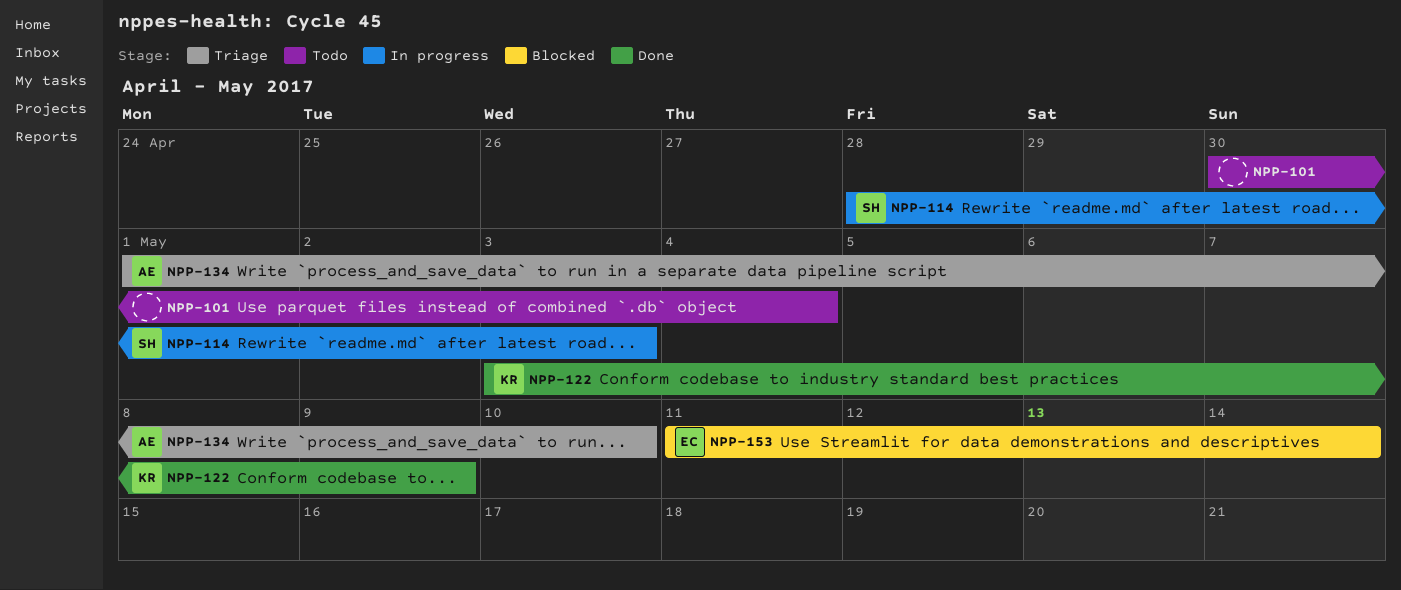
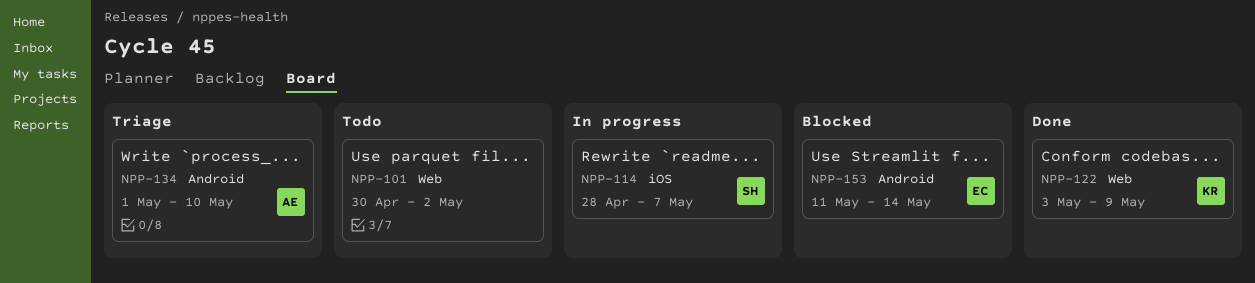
NPP-101, due: May 4 -> May 2
NPP-114, due: May 3 -> May 7

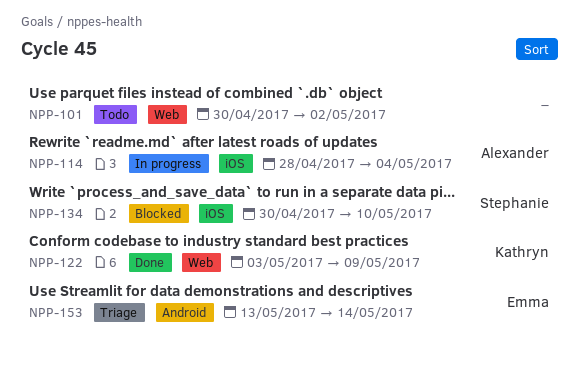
NPP-114, owner: Stephanie -> Alexander
NPP-114, due: May 7 -> May 4
NPP-134, status: Triage -> Blocked
NPP-134, owner: Alexander -> Stephanie
NPP-134, label: Android -> iOS
NPP-134, start: May 1 -> Apr 30
NPP-153, status: Blocked -> Triage
NPP-153, start: May 11 -> May 13

